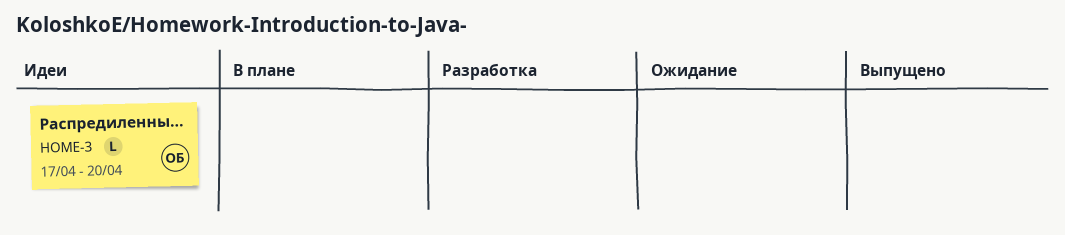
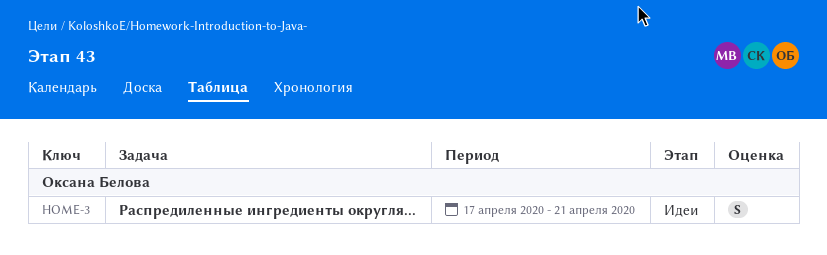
HOME-3, estimate: L -> S
HOME-3, due: Apr 20 -> Apr 21

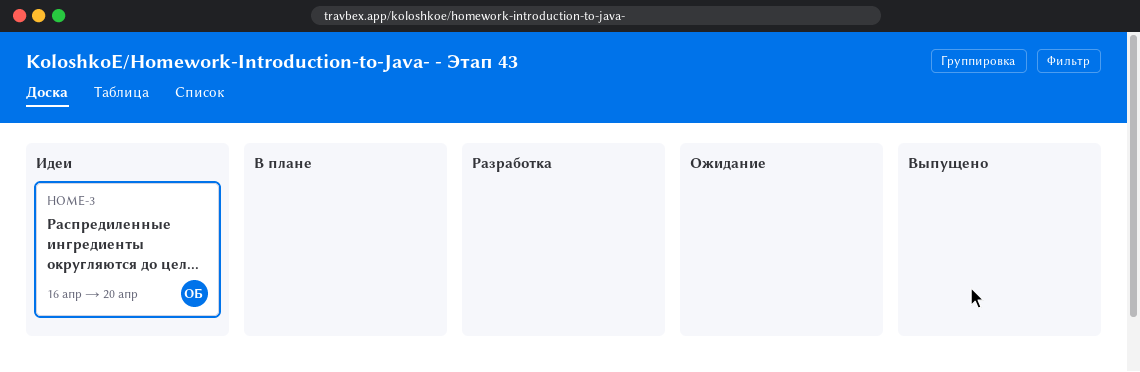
HOME-3, start: Apr 17 -> Apr 16
HOME-3, due: Apr 21 -> Apr 20

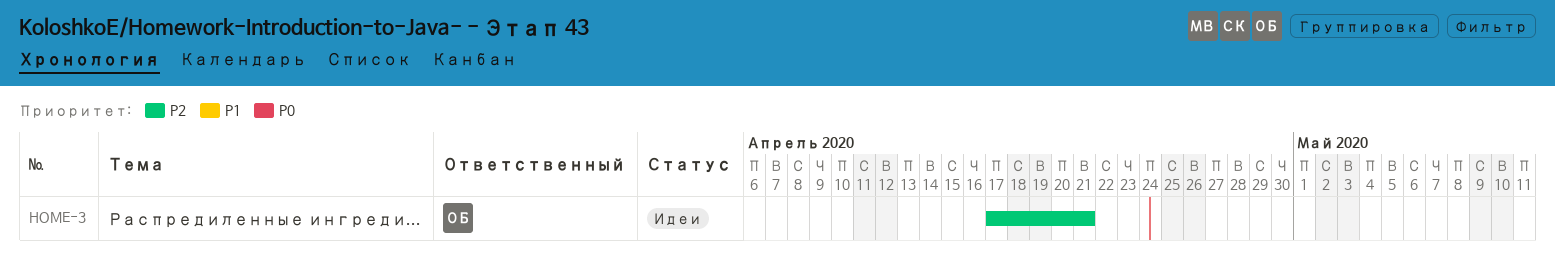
HOME-3, start: Apr 16 -> Apr 17
HOME-3, due: Apr 20 -> Apr 21

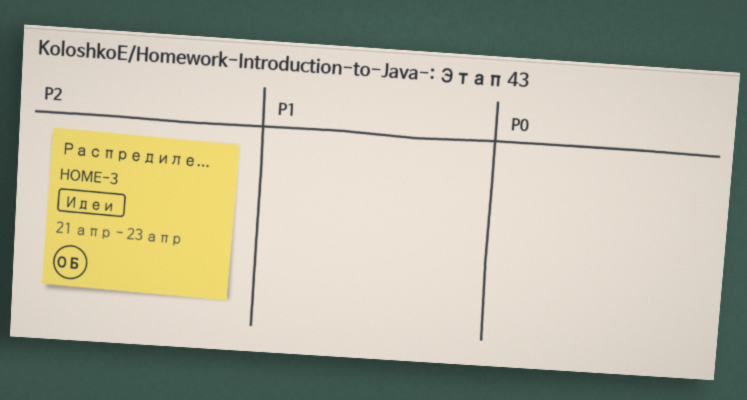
HOME-3, start: Apr 17 -> Apr 21
HOME-3, due: Apr 21 -> Apr 23

